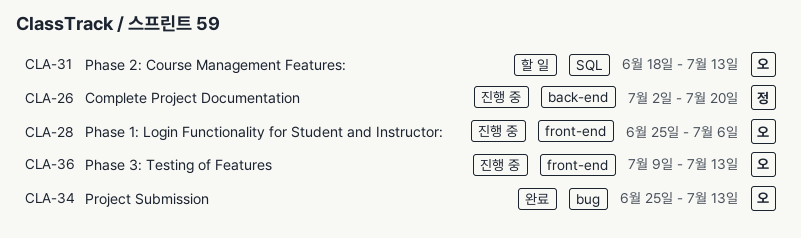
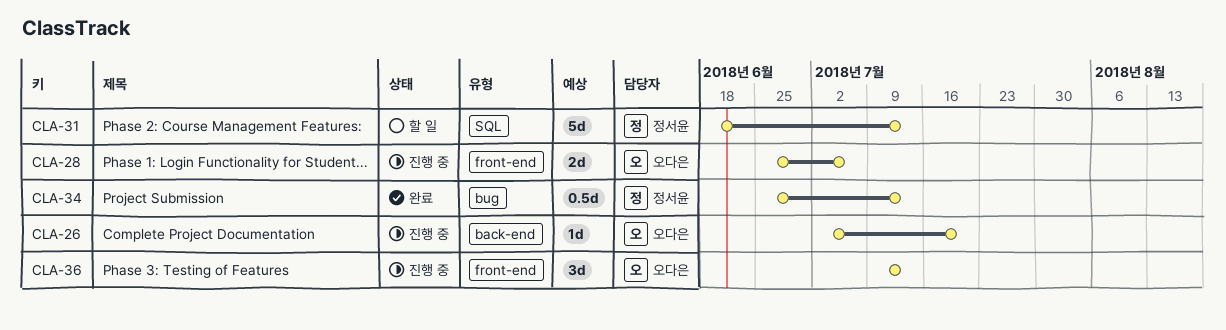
CLA-26, owner: 정서윤 -> 오다은
CLA-31, owner: 오다은 -> 정서윤
CLA-34, owner: 오다은 -> 정서윤

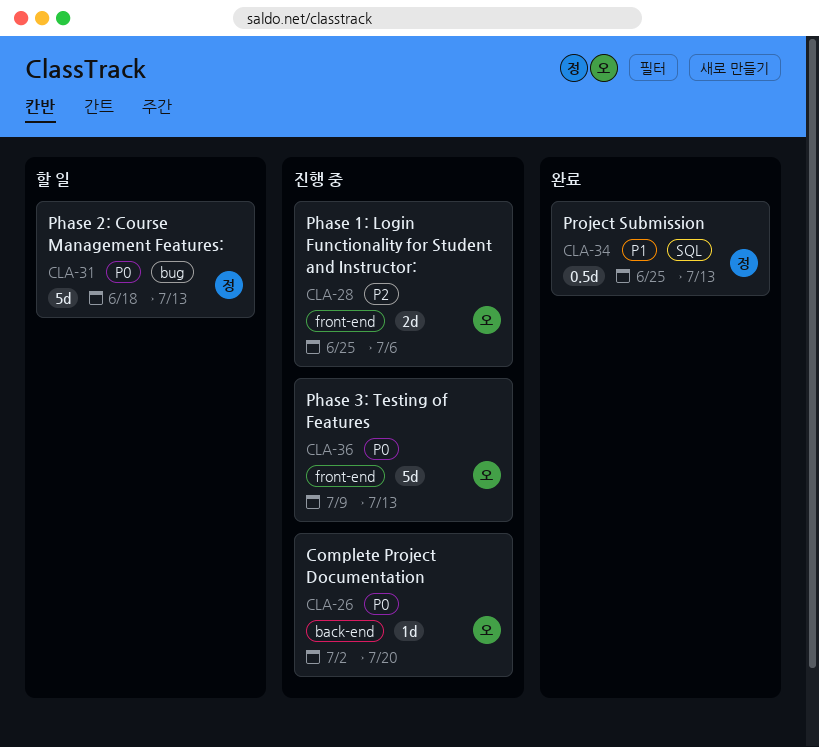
CLA-31, label: SQL -> bug
CLA-34, label: bug -> SQL
CLA-36, estimate: 3d -> 5d

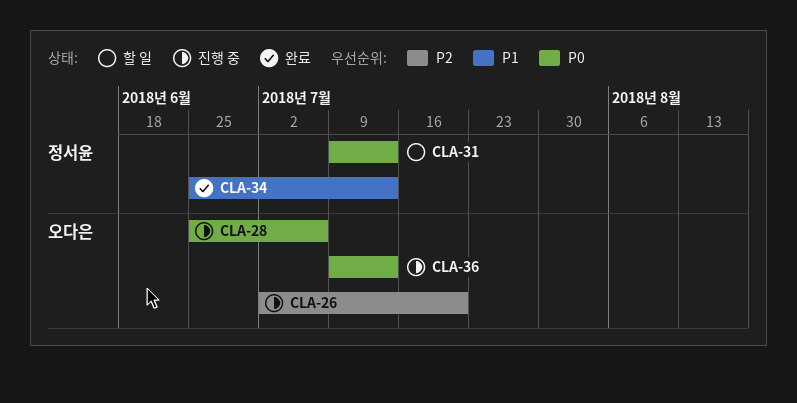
CLA-26, priority: P0 -> P2
CLA-28, priority: P2 -> P0
CLA-31, start: Jun 18 -> Jul 9

